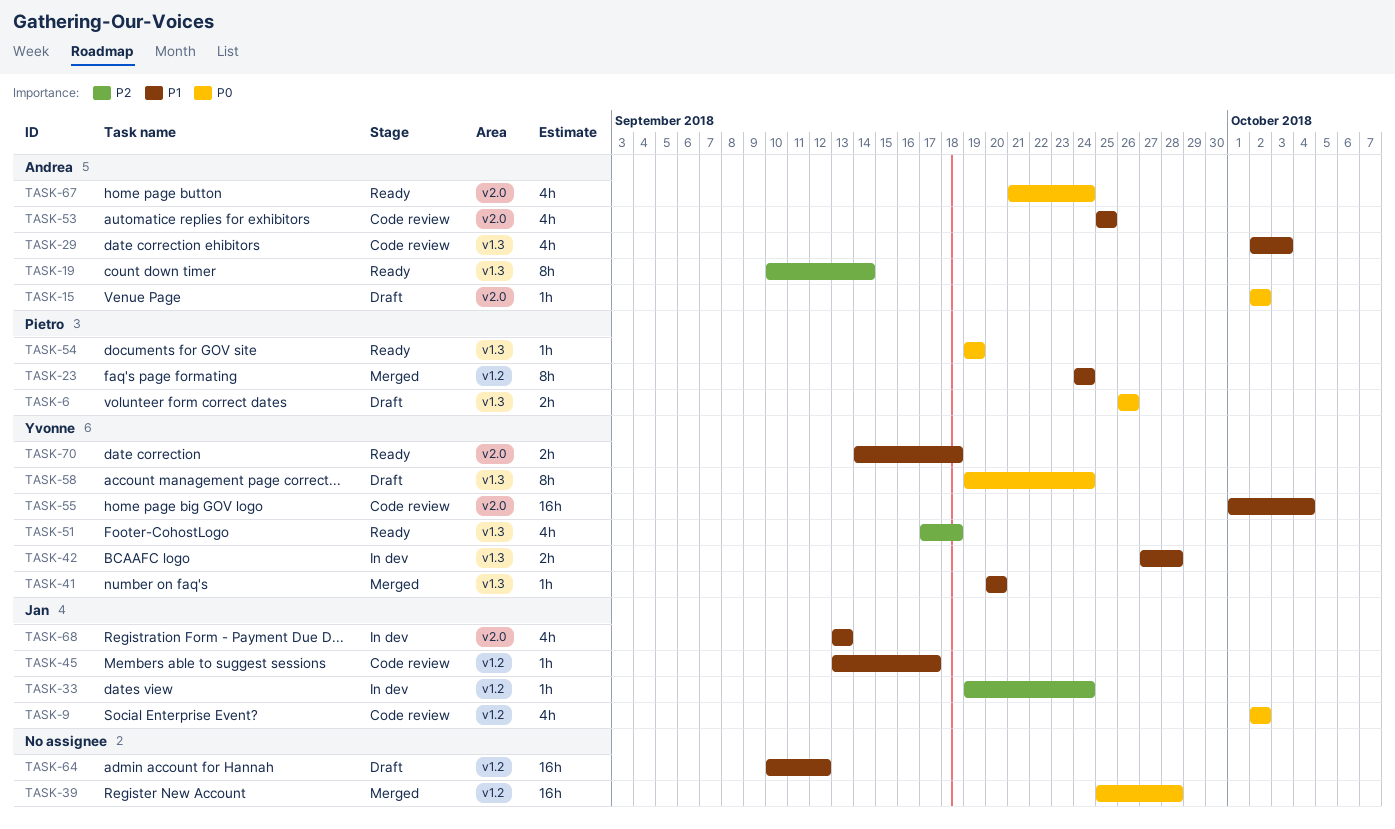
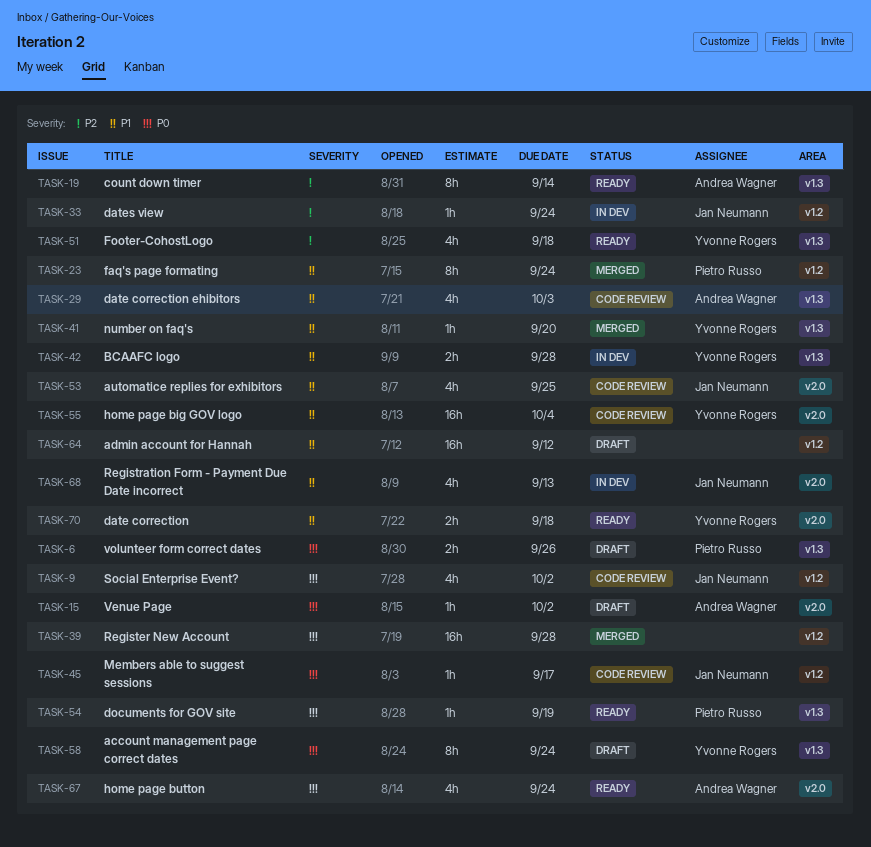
TASK-45, priority: P1 -> P0
TASK-53, owner: Andrea Wagner -> Jan Neumann

